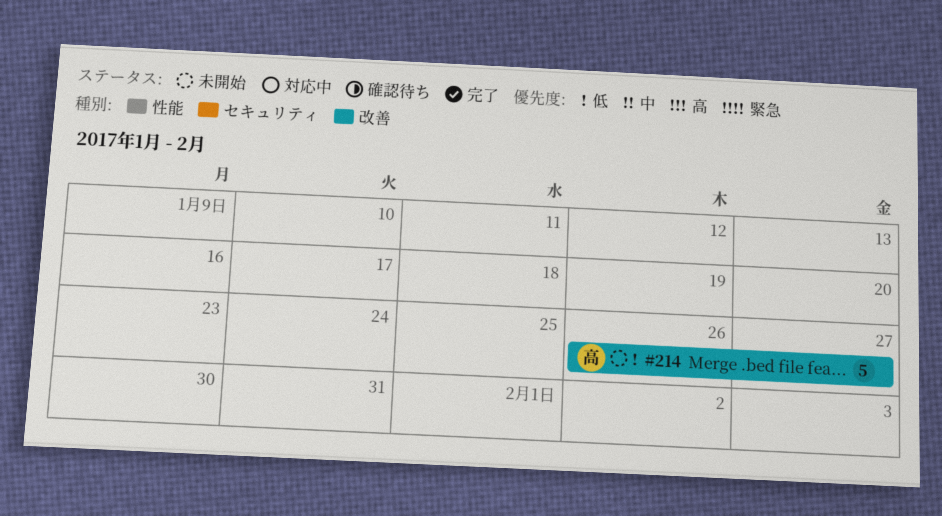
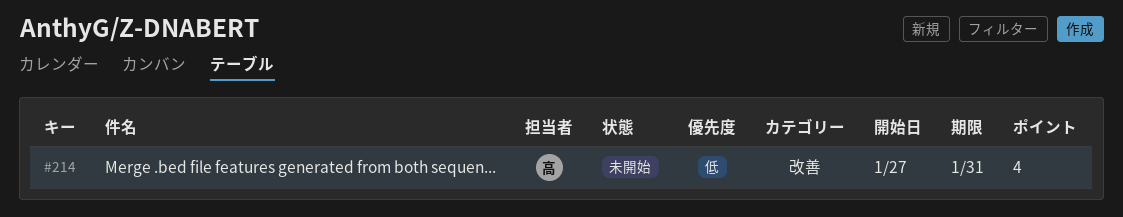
#214, estimate: 5 -> 4
#214, start: Jan 26 -> Jan 27
#214, due: Jan 27 -> Jan 31

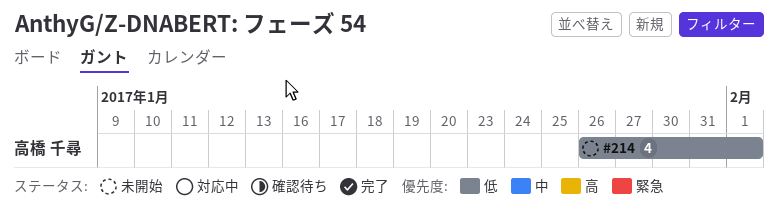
#214, start: Jan 27 -> Jan 26
#214, due: Jan 31 -> Feb 1

